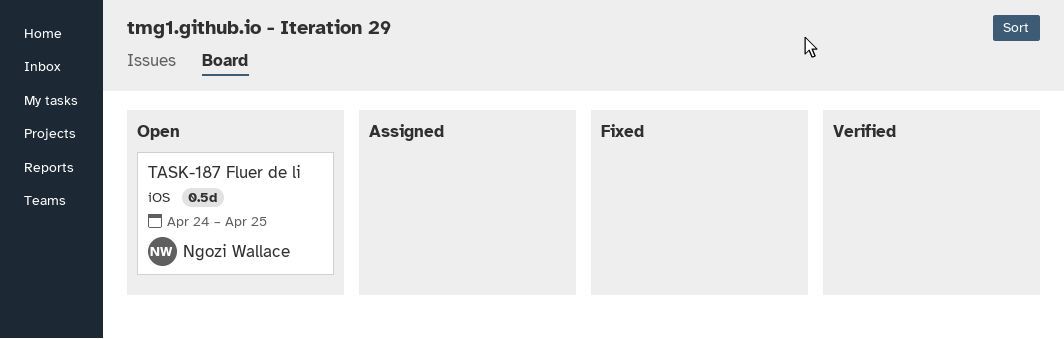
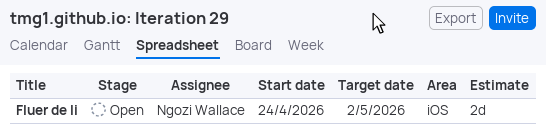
Fluer de li, estimate: 0.5d -> 2d
Fluer de li, due: Apr 25 -> May 2

